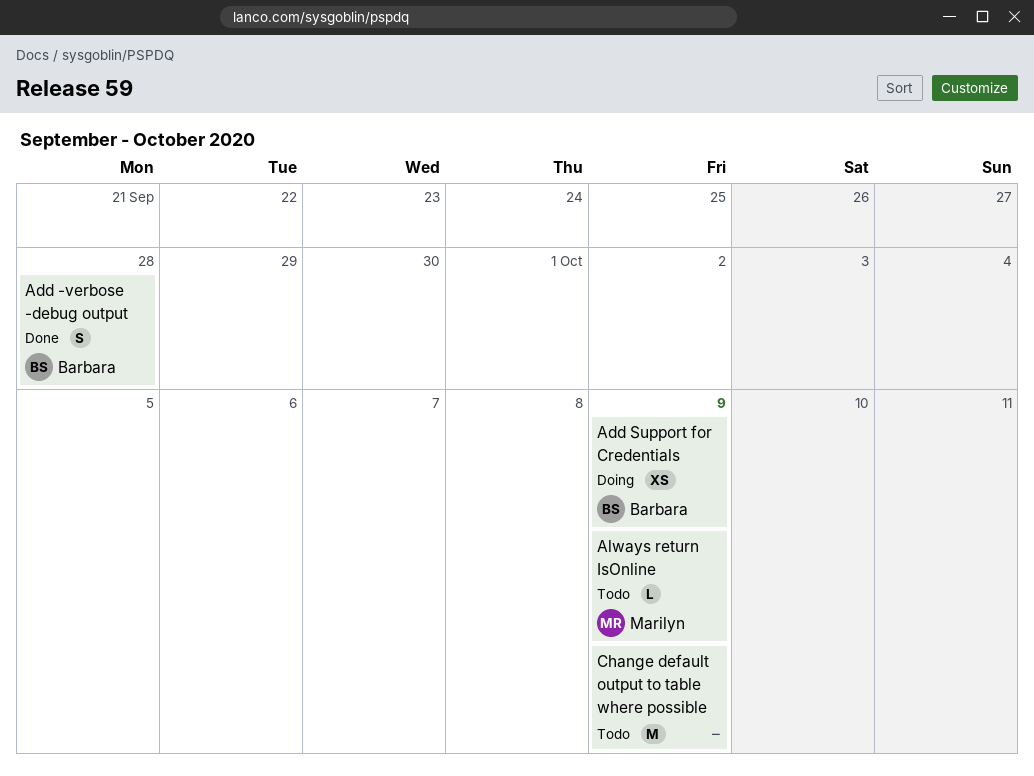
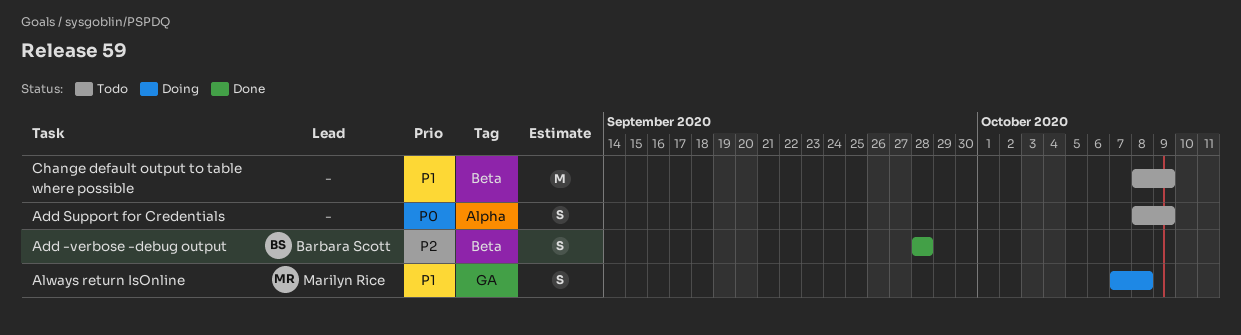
Add Support for Credentials, status: Doing -> Todo
Add Support for Credentials, owner: Barbara Scott -> none
Add Support for Credentials, estimate: XS -> S
Always return IsOnline, status: Todo -> Doing
Always return IsOnline, estimate: L -> S
Always return IsOnline, due: Oct 9 -> Oct 8

